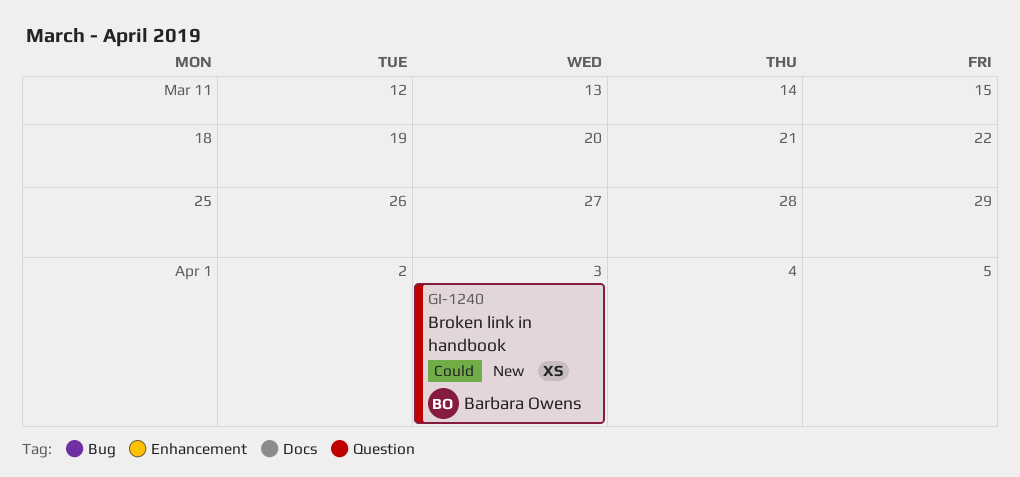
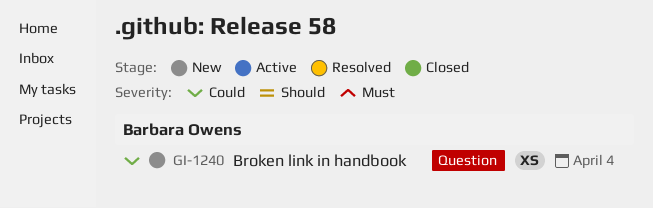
GI-1240, due: Apr 3 -> Apr 4

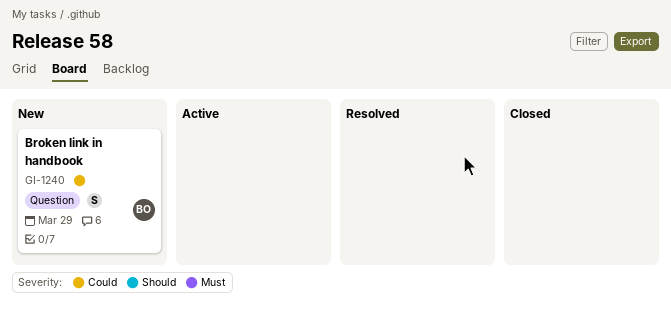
GI-1240, estimate: XS -> S
GI-1240, due: Apr 4 -> Mar 29

